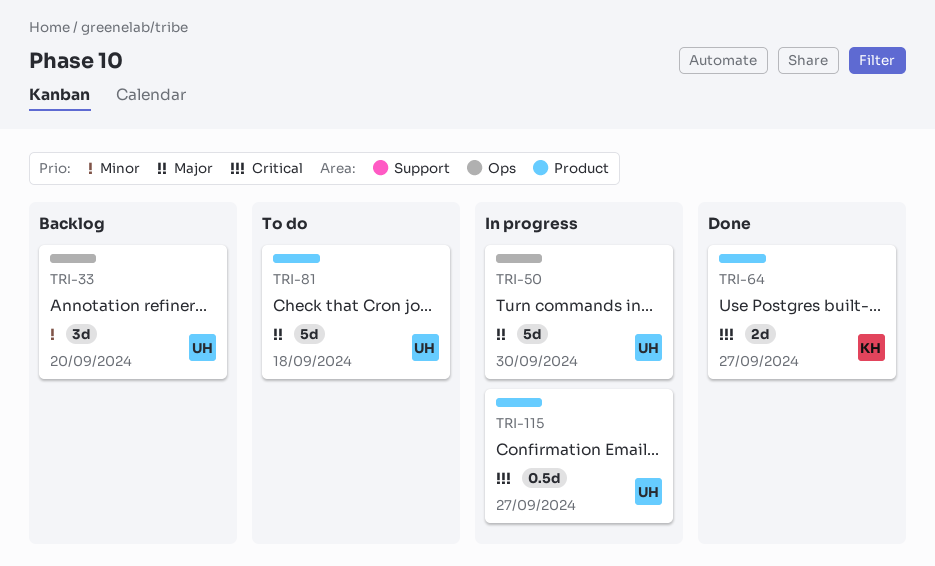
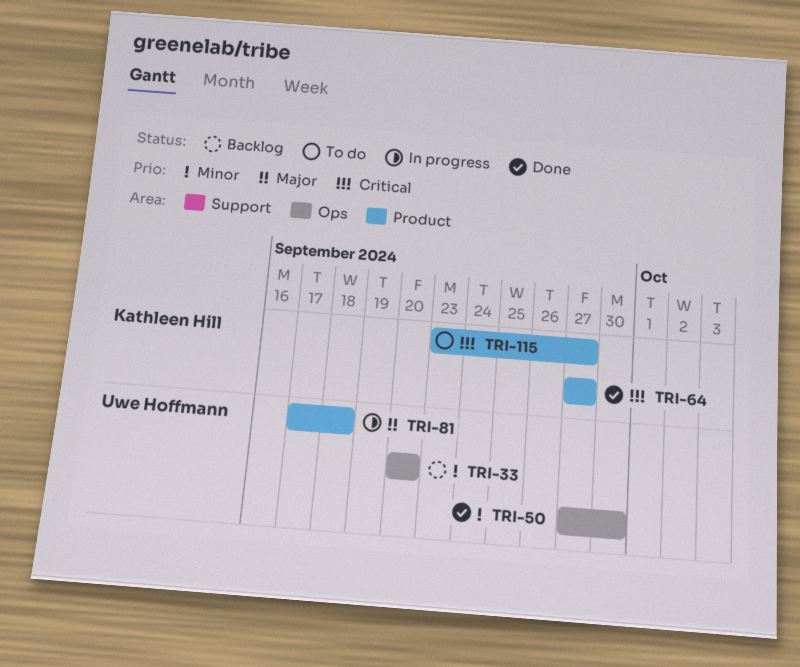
TRI-50, status: In progress -> Done
TRI-50, priority: Major -> Minor
TRI-81, status: To do -> In progress
TRI-115, status: In progress -> To do
TRI-115, owner: Uwe Hoffmann -> Kathleen Hill

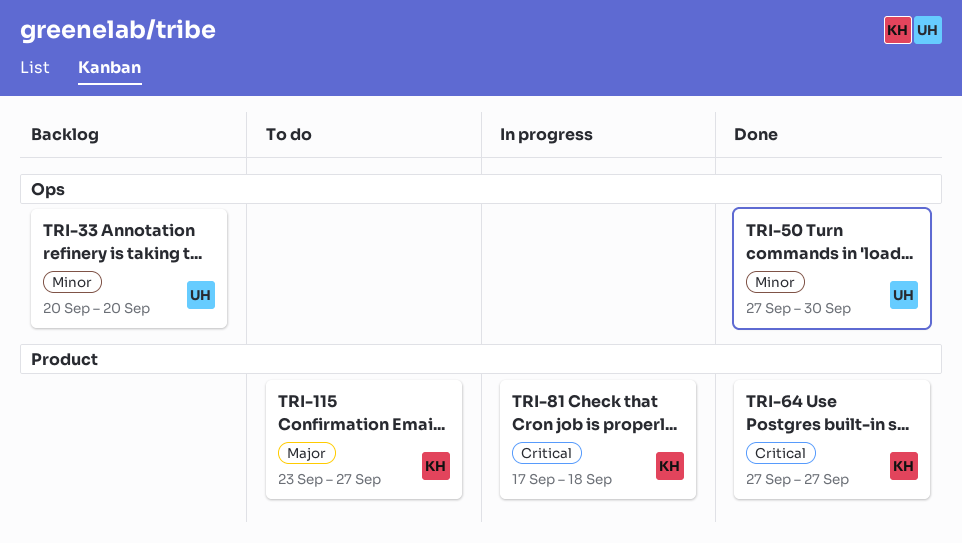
TRI-81, owner: Uwe Hoffmann -> Kathleen Hill
TRI-81, priority: Major -> Critical
TRI-115, priority: Critical -> Major

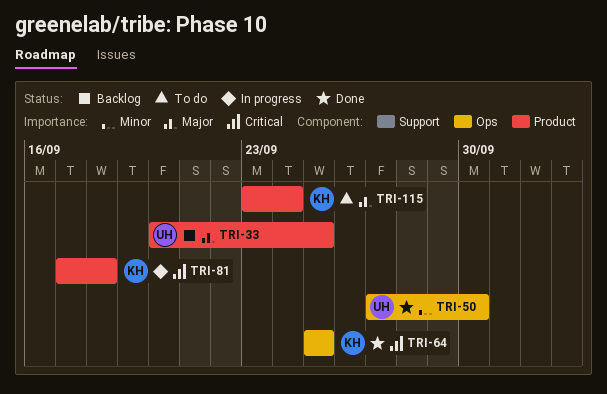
TRI-33, priority: Minor -> Major
TRI-33, label: Ops -> Product
TRI-33, due: Sep 20 -> Sep 25
TRI-64, label: Product -> Ops
TRI-64, start: Sep 27 -> Sep 25
TRI-64, due: Sep 27 -> Sep 25
TRI-115, due: Sep 27 -> Sep 24

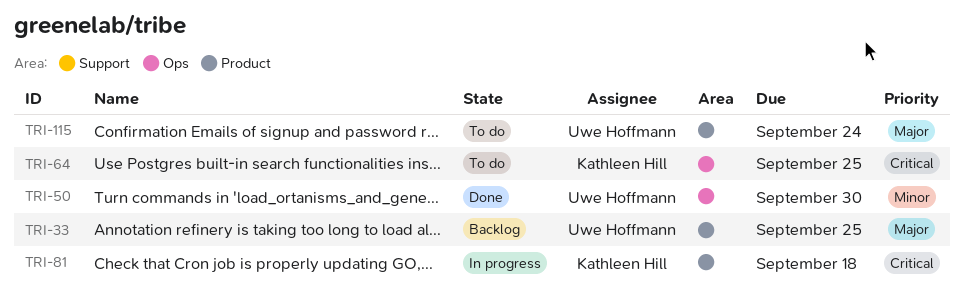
TRI-64, status: Done -> To do
TRI-115, owner: Kathleen Hill -> Uwe Hoffmann

